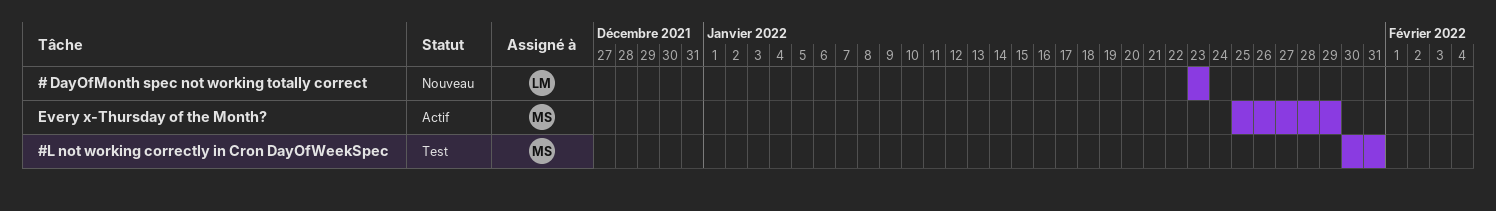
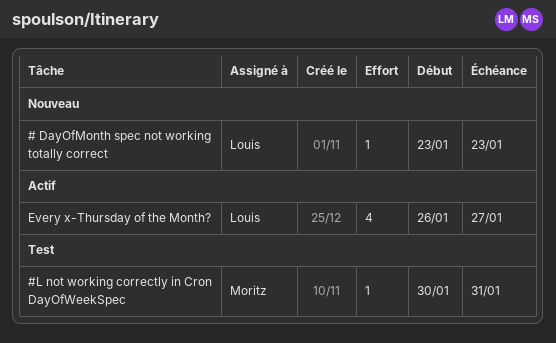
Every x-Thursday of the Month?, owner: Moritz -> Louis
Every x-Thursday of the Month?, start: Jan 25 -> Jan 26
Every x-Thursday of the Month?, due: Jan 29 -> Jan 27

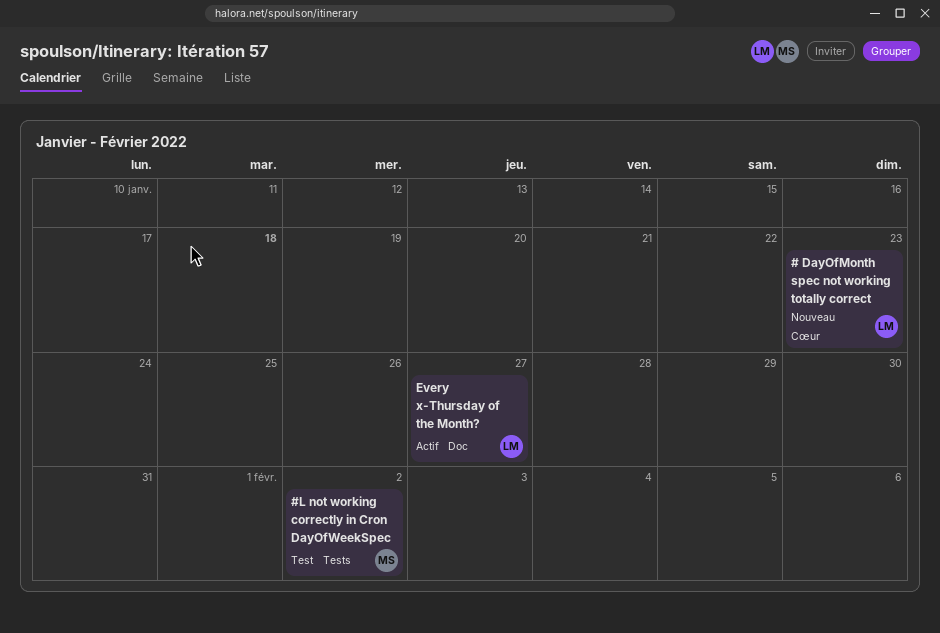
#L not working correctly in Cron DayOfWeekSpec, due: Jan 31 -> Feb 2

